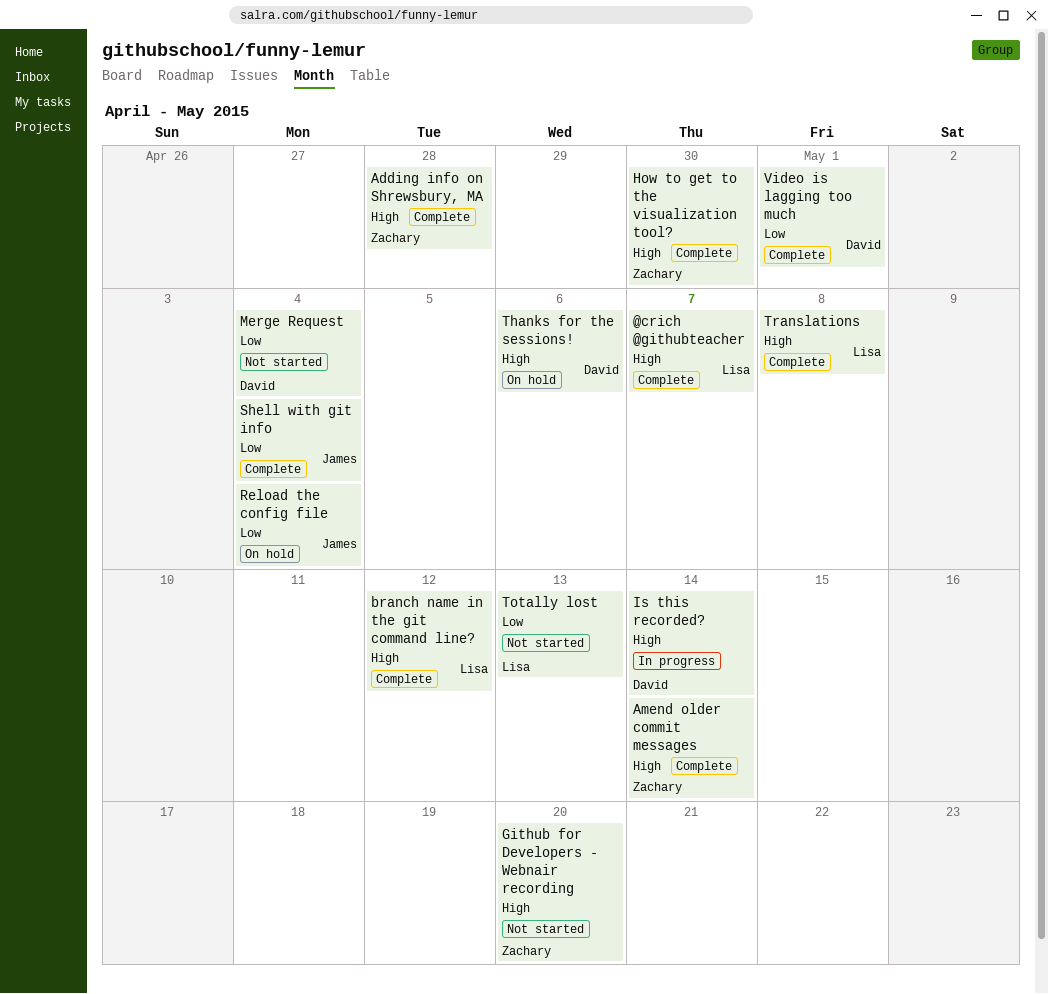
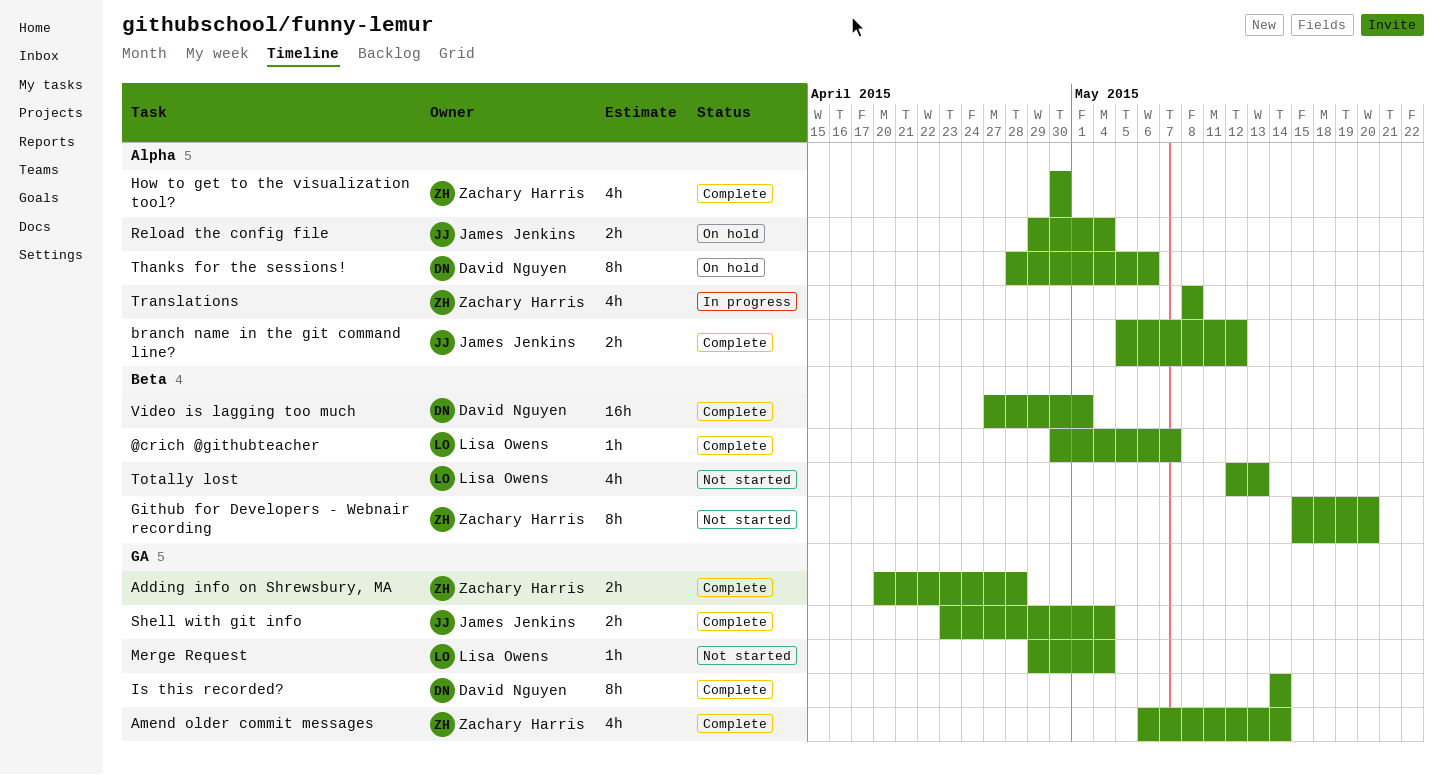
branch name in the git command line?, owner: Lisa Owens -> James Jenkins
Is this recorded?, status: In progress -> Complete
Merge Request, owner: David Nguyen -> Lisa Owens
Translations, status: Complete -> In progress
Translations, owner: Lisa Owens -> Zachary Harris

